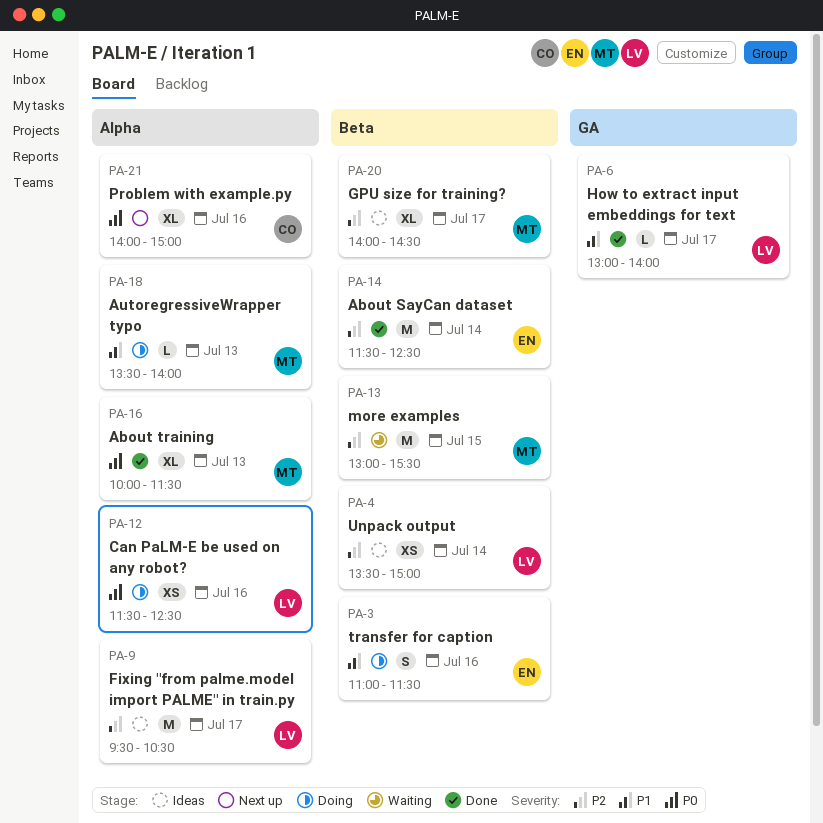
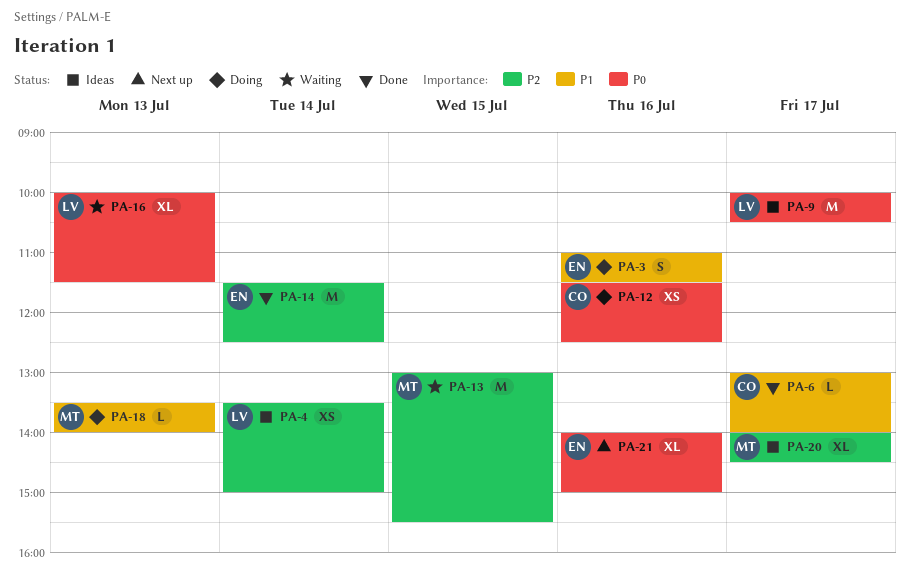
PA-6, owner: LV -> CO
PA-9, priority: P2 -> P0
PA-9, begins: 09:30 -> 10:00
PA-12, owner: LV -> CO
PA-16, status: Done -> Waiting
PA-16, owner: MT -> LV
PA-21, owner: CO -> EN

